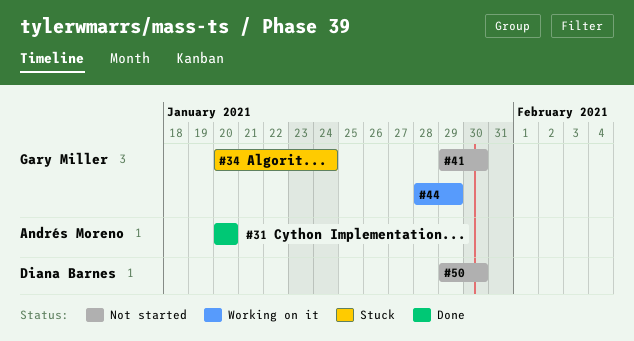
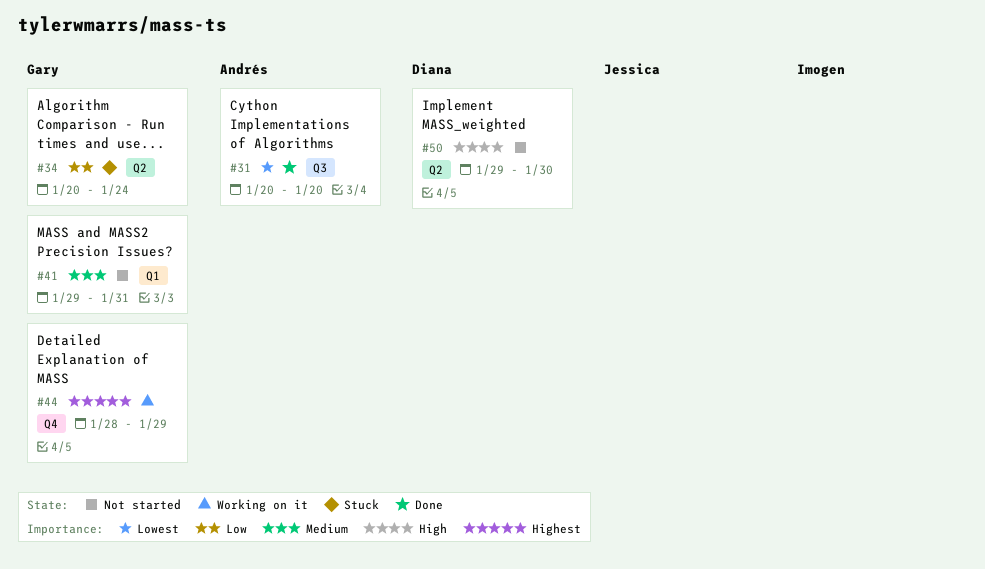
#41, due: Jan 30 -> Jan 31

